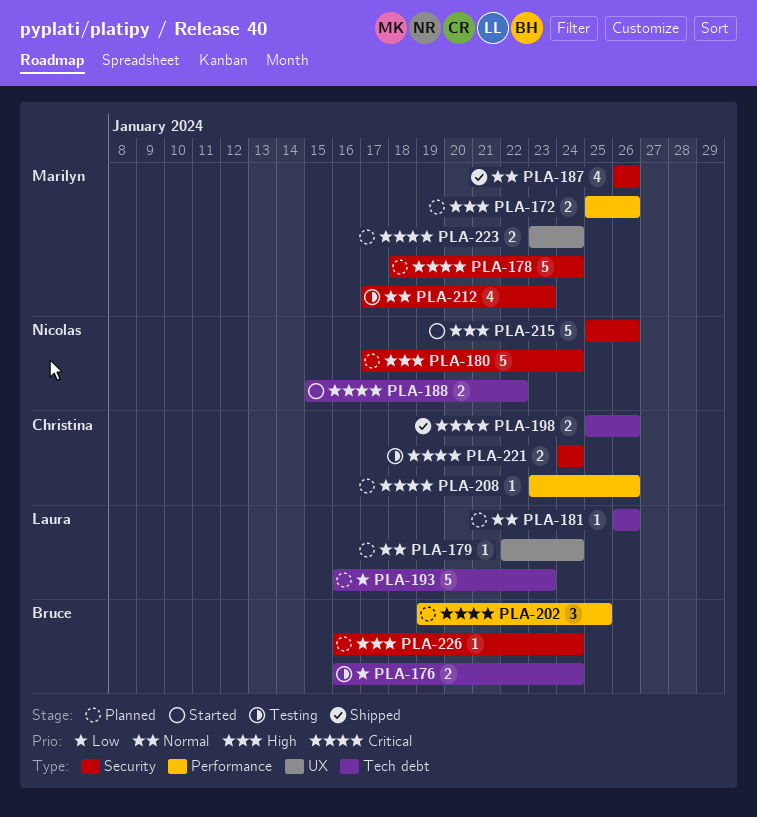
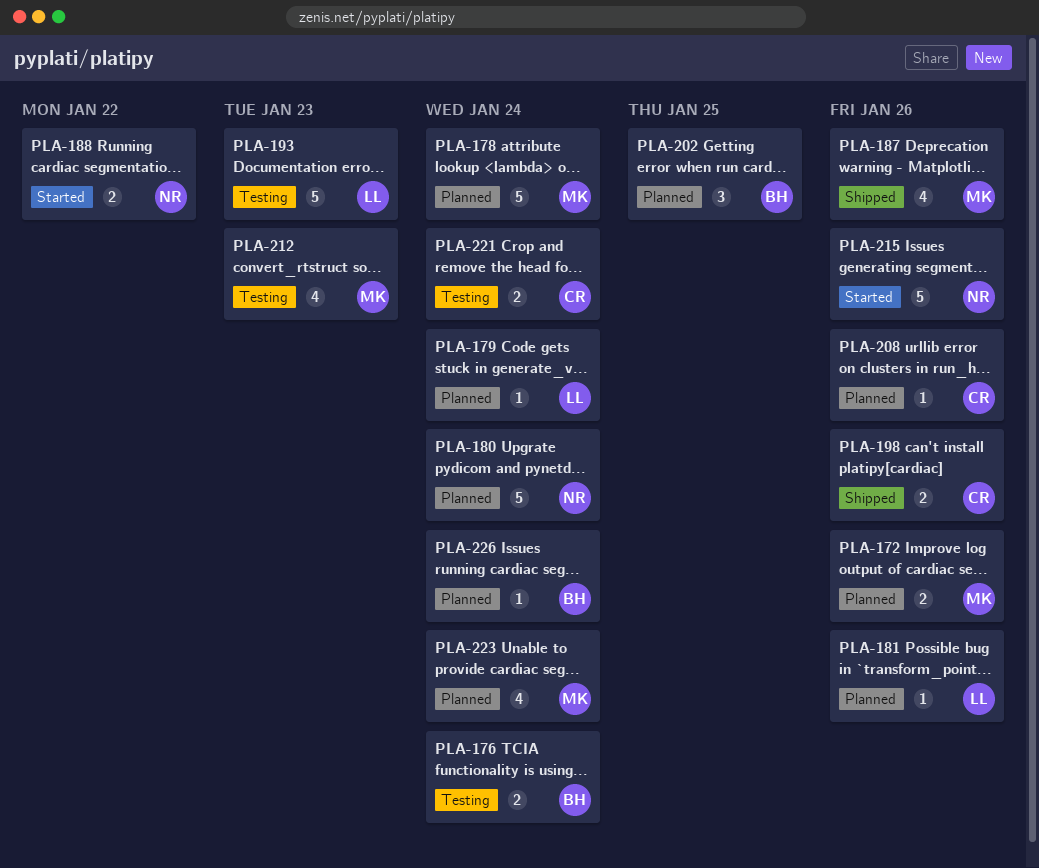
PLA-193, status: Planned -> Testing
PLA-223, estimate: 2 -> 4

